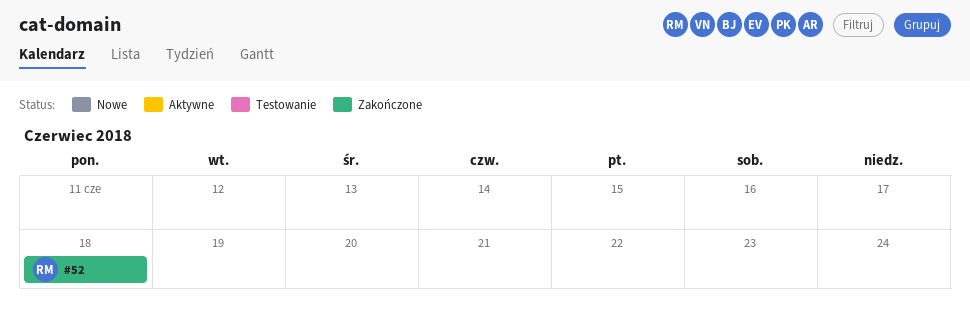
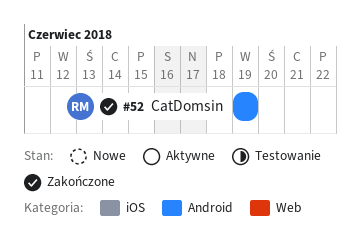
#52, start: Jun 18 -> Jun 19
#52, due: Jun 18 -> Jun 19

